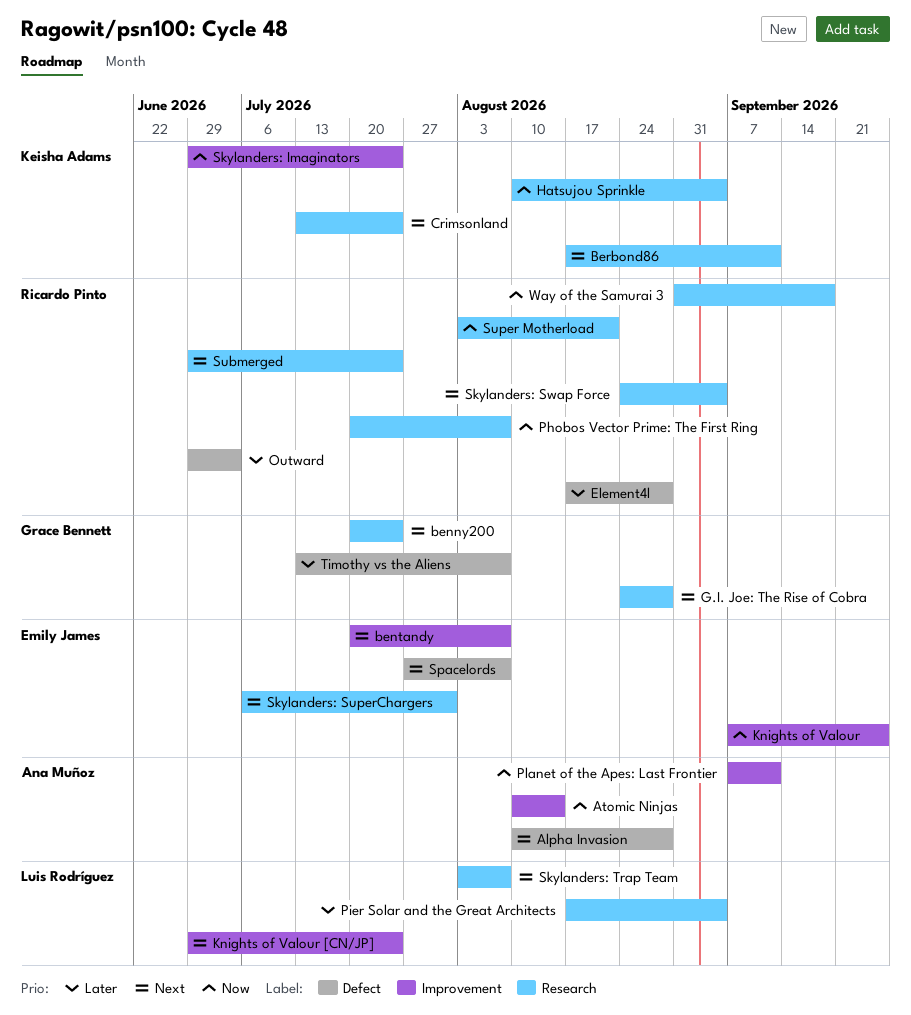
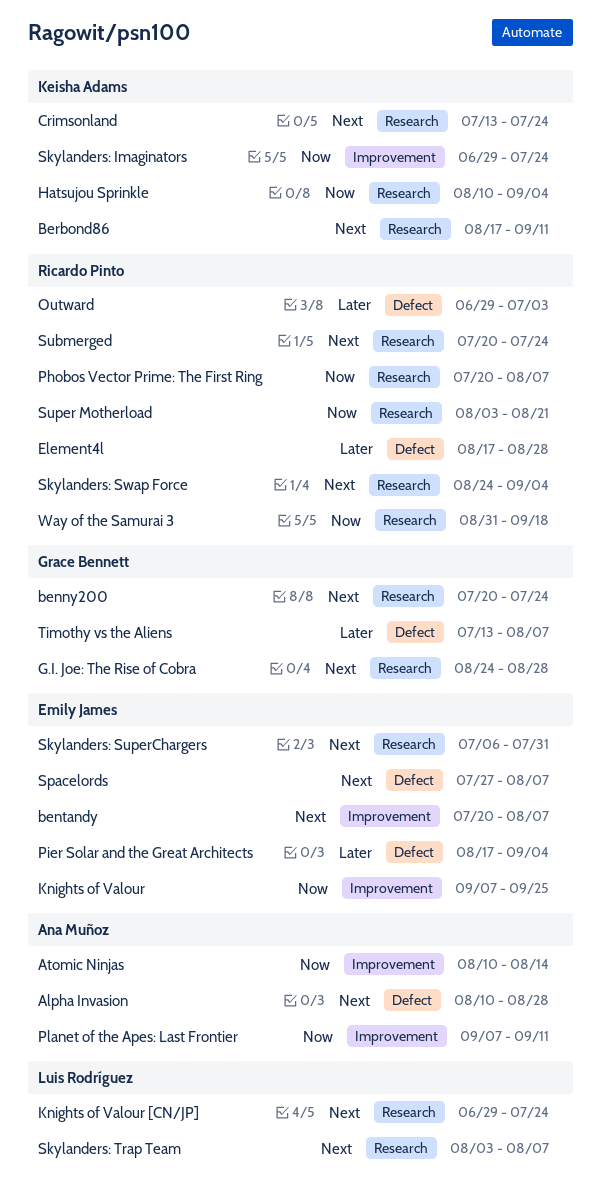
Knights of Valour [CN/JP], label: Improvement -> Research
Pier Solar and the Great Architects, owner: Luis Rodríguez -> Emily James
Pier Solar and the Great Architects, label: Research -> Defect
Submerged, start: Jun 29 -> Jul 20

